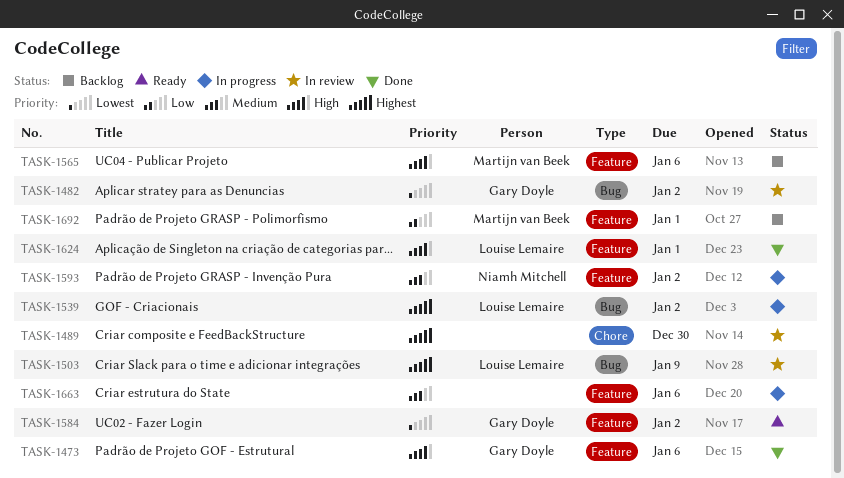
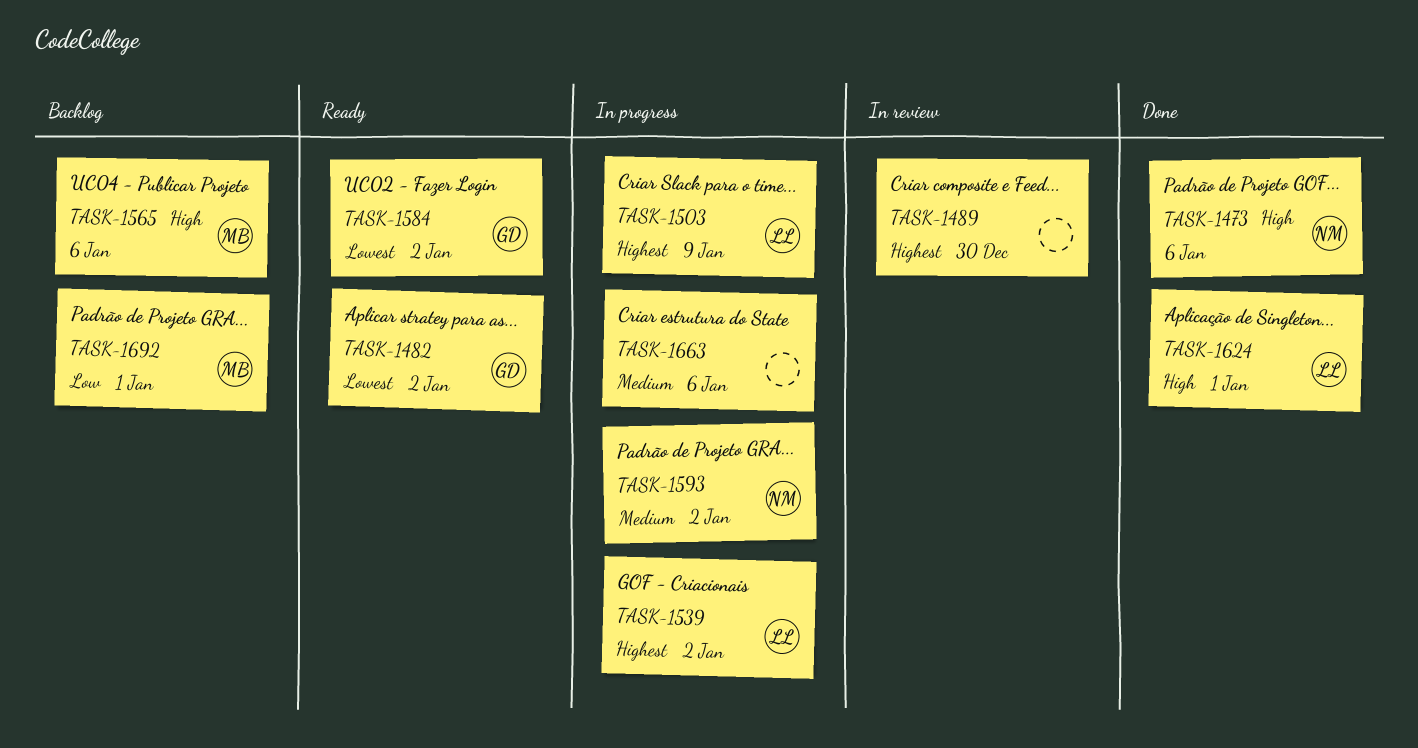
TASK-1473, owner: Gary Doyle -> Niamh Mitchell
TASK-1482, status: In review -> Ready
TASK-1503, status: In review -> In progress

